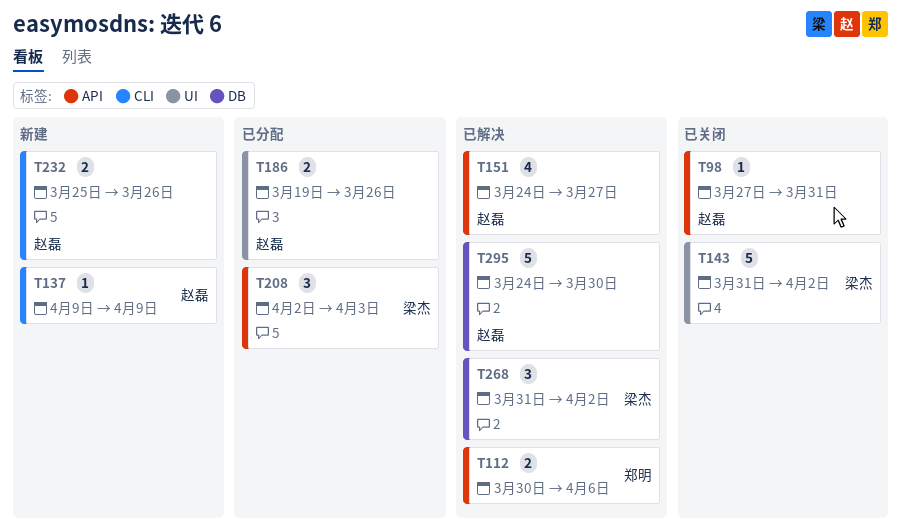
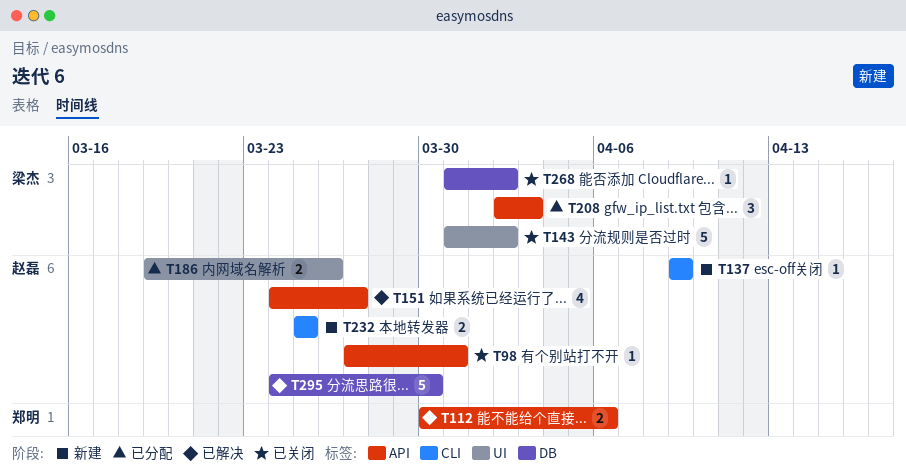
T232, due: Mar 26 -> Mar 25
T268, status: 已解决 -> 已关闭
T268, estimate: 3 -> 1

